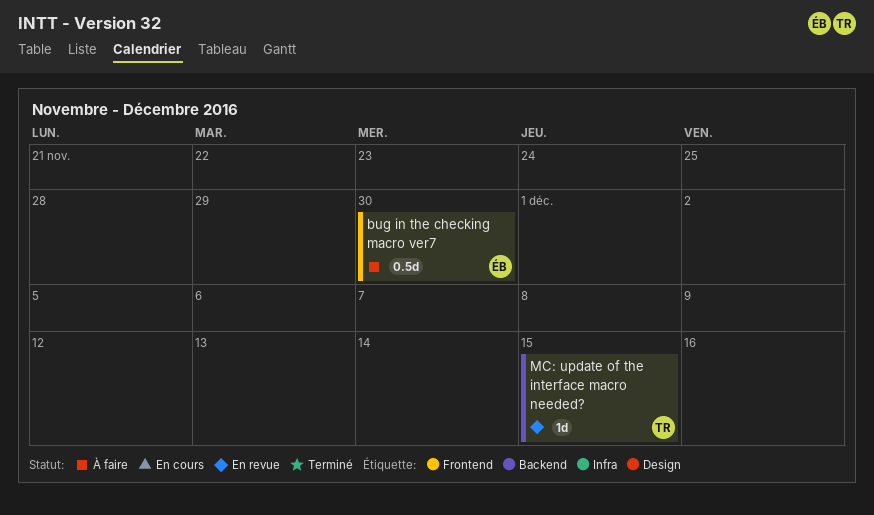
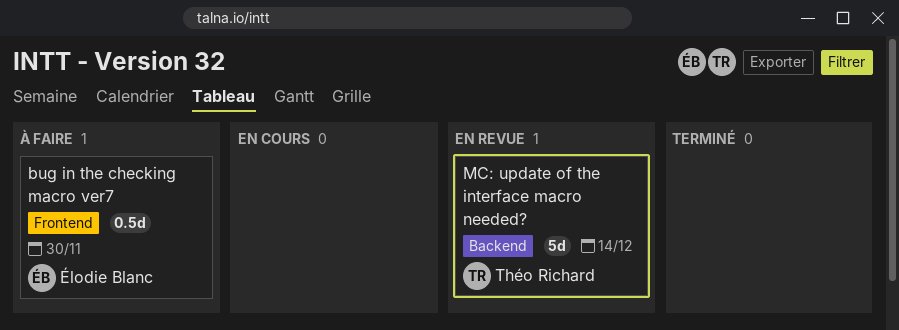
MC: update of the interface macro needed?, estimate: 1d -> 5d
MC: update of the interface macro needed?, due: Dec 15 -> Dec 14

